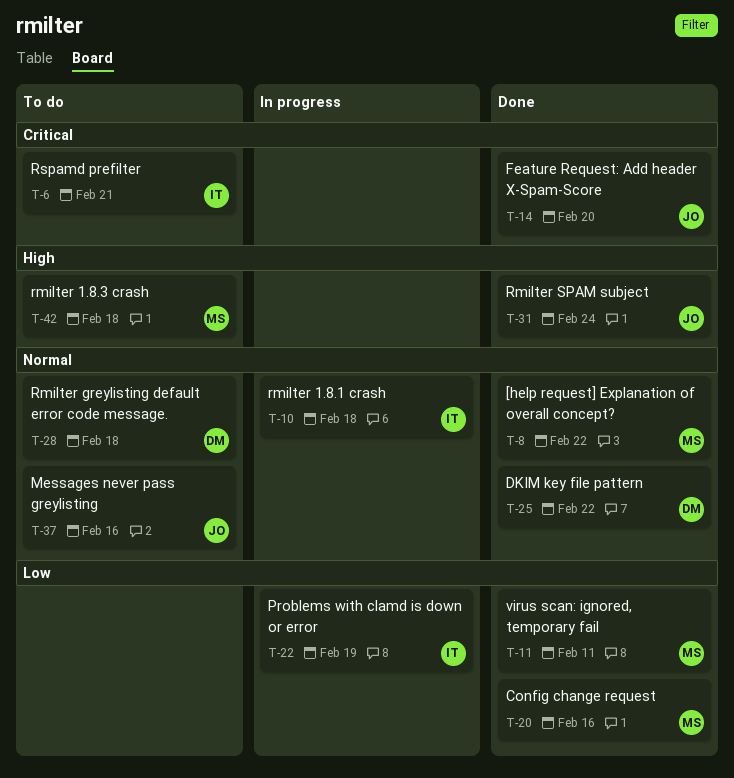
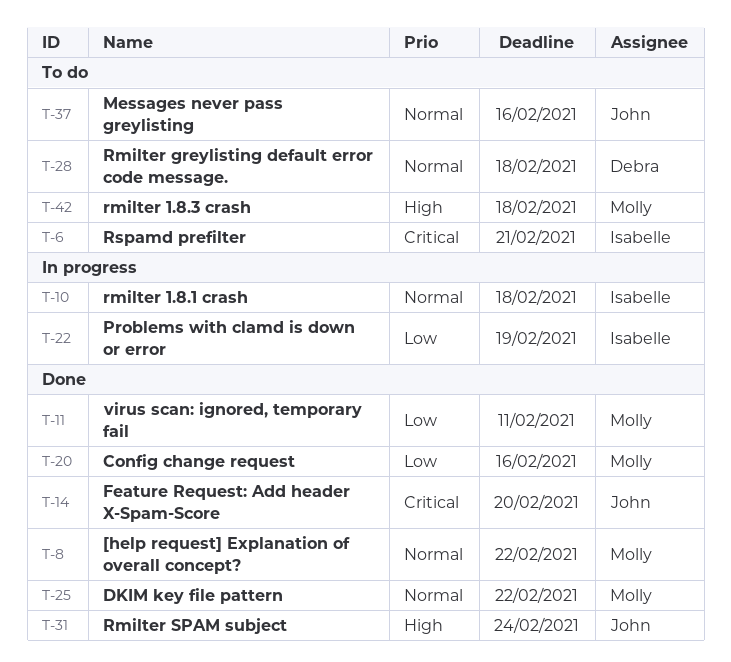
T-25, owner: Debra -> Molly

